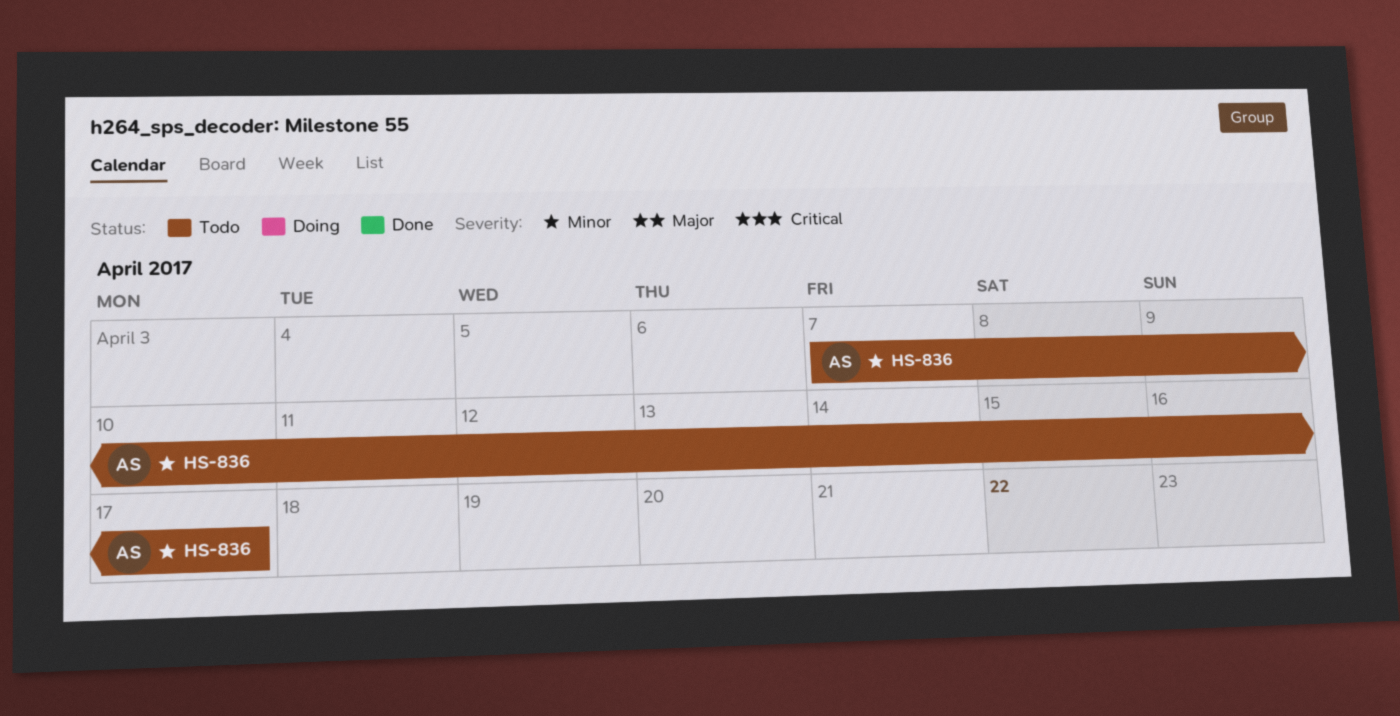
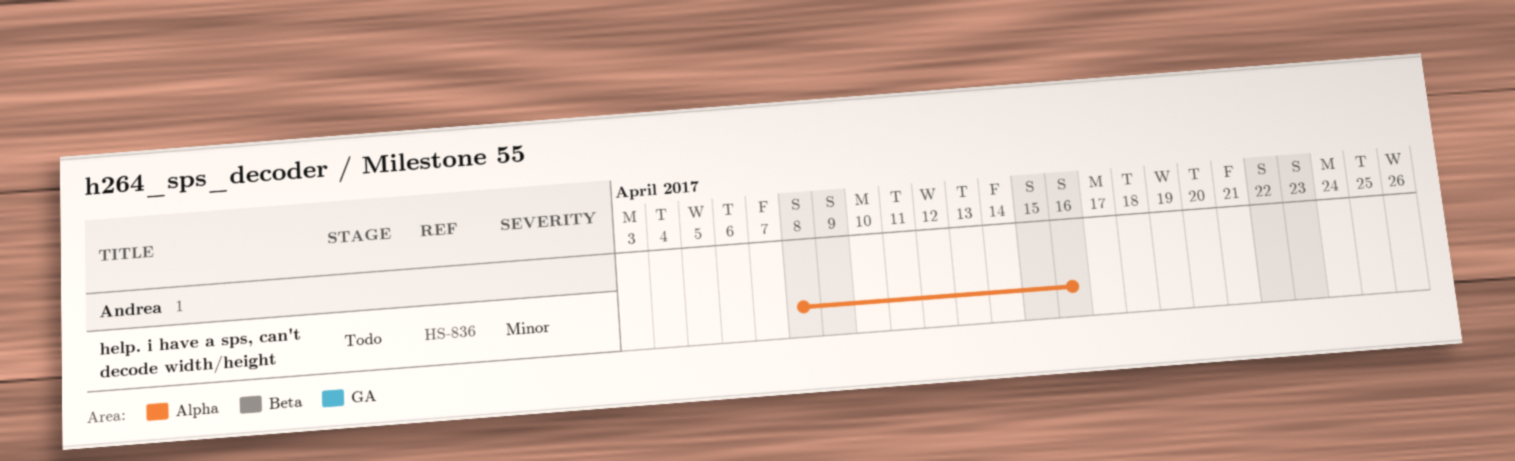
HS-836, start: Apr 7 -> Apr 8
HS-836, due: Apr 17 -> Apr 16

